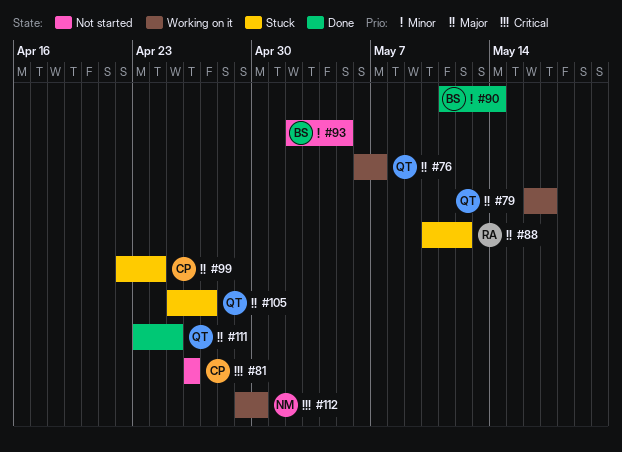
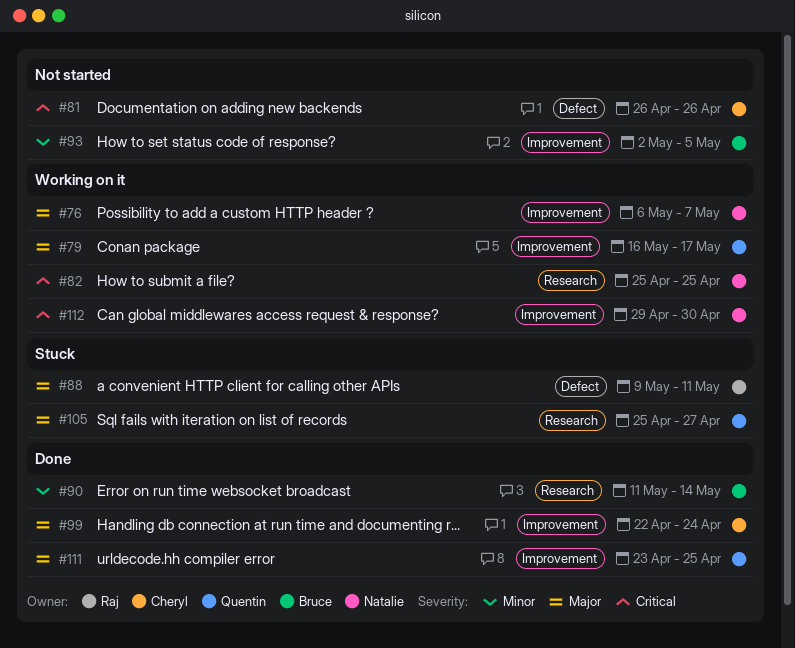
#76, owner: Quentin -> Natalie
#82: none -> present
#88, start: May 10 -> May 9
#88, due: May 12 -> May 11
#99, status: Stuck -> Done

